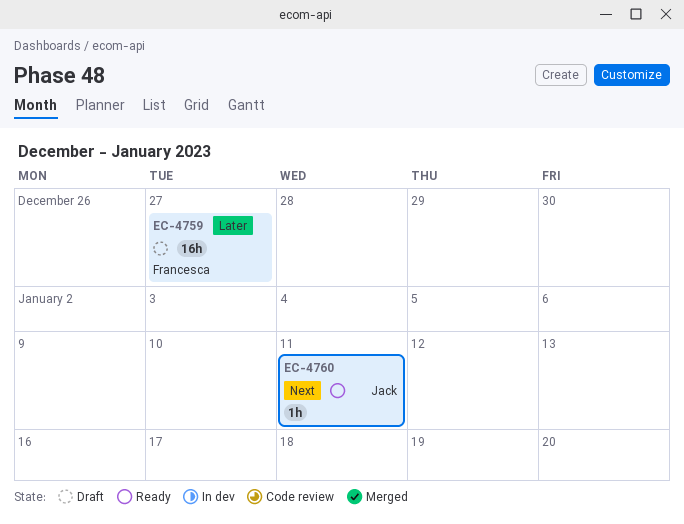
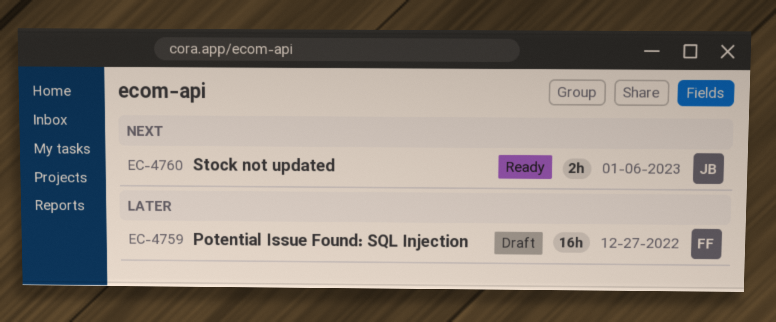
EC-4760, estimate: 1h -> 2h
EC-4760, due: Jan 11 -> Jan 6

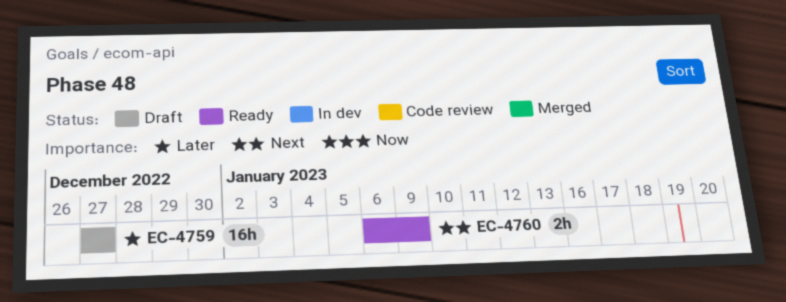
EC-4760, due: Jan 6 -> Jan 9

